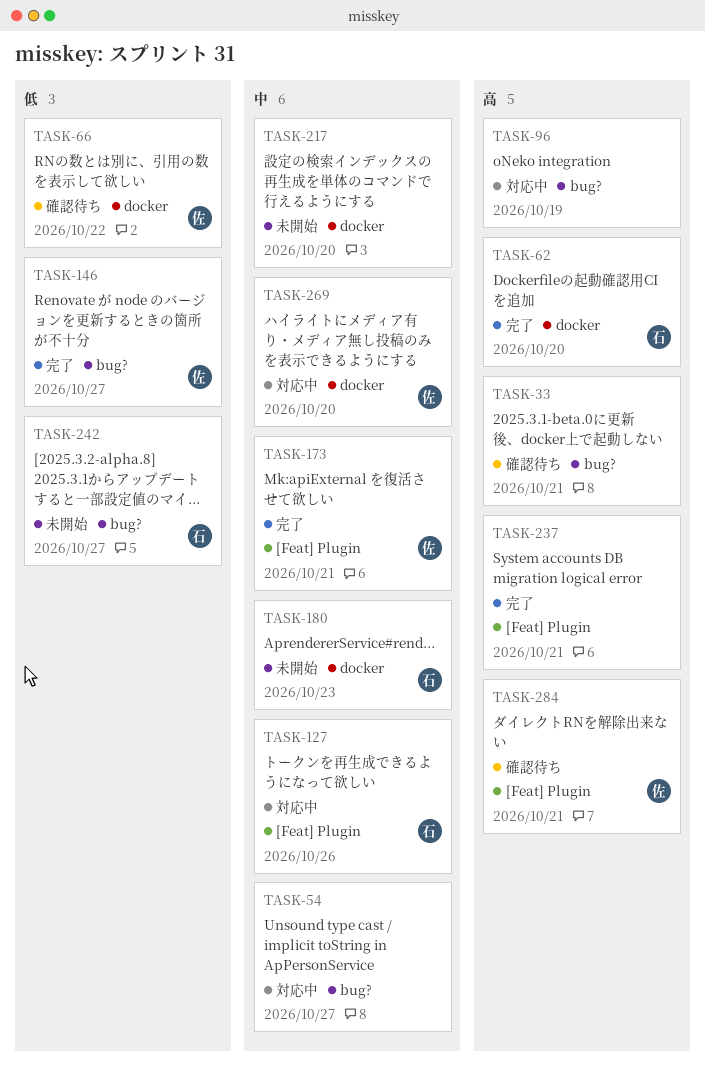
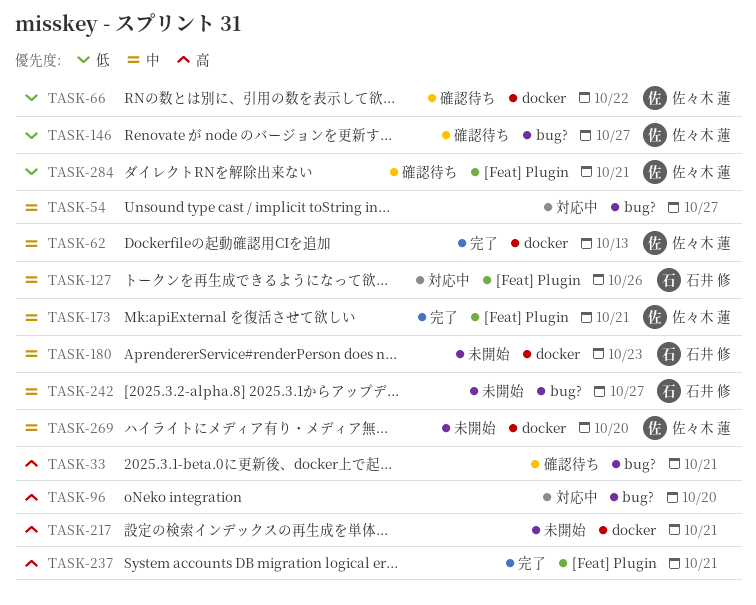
TASK-62, owner: 石井 修 -> 佐々木 蓮
TASK-62, priority: 高 -> 中
TASK-62, due: Oct 20 -> Oct 13
TASK-96, due: Oct 19 -> Oct 20
TASK-146, status: 完了 -> 確認待ち
TASK-217, priority: 中 -> 高
TASK-217, due: Oct 20 -> Oct 21
TASK-242, priority: 低 -> 中
TASK-269, status: 対応中 -> 未開始
TASK-284, priority: 高 -> 低

